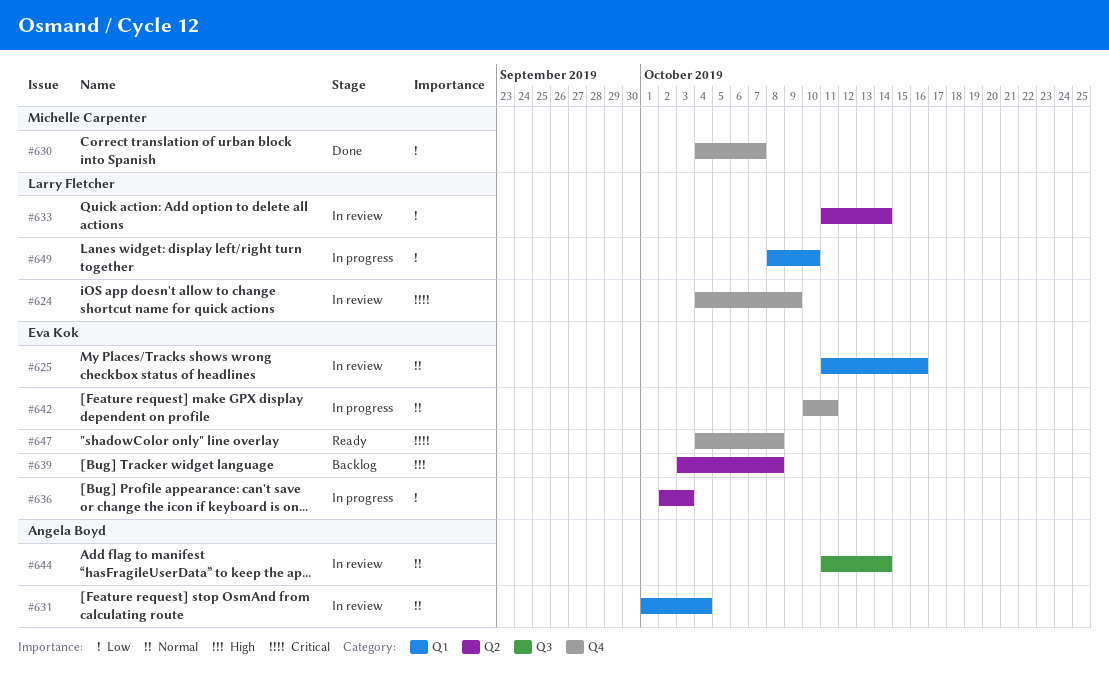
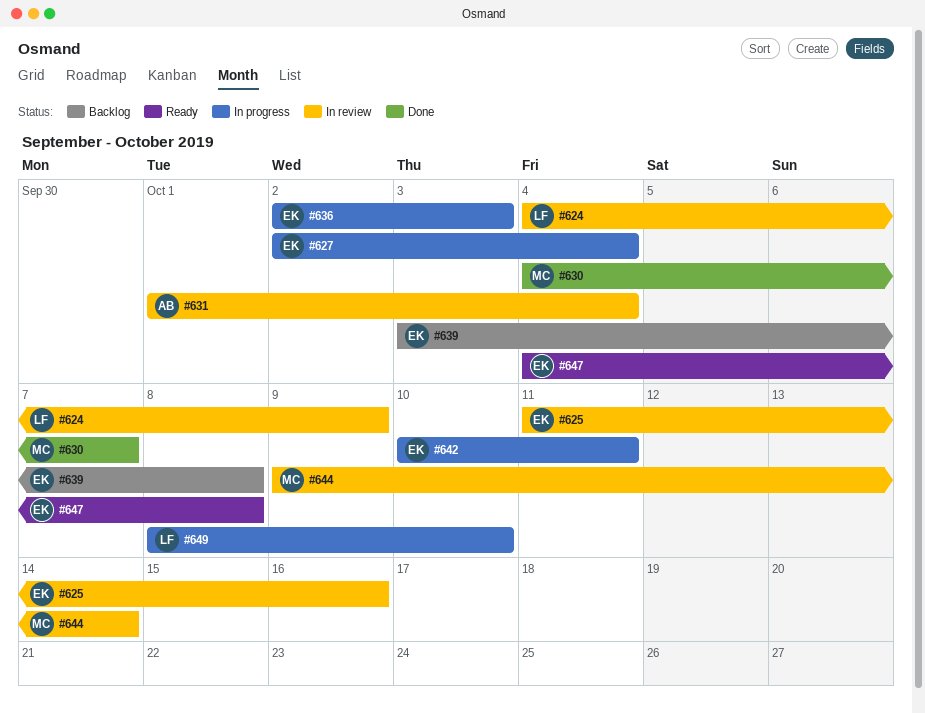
#627: none -> present
#633: present -> none
#644, owner: Angela Boyd -> Michelle Carpenter
#644, start: Oct 11 -> Oct 9

